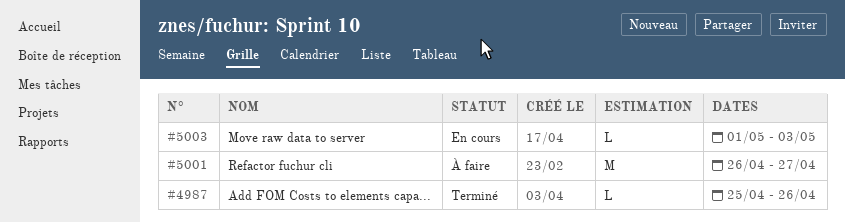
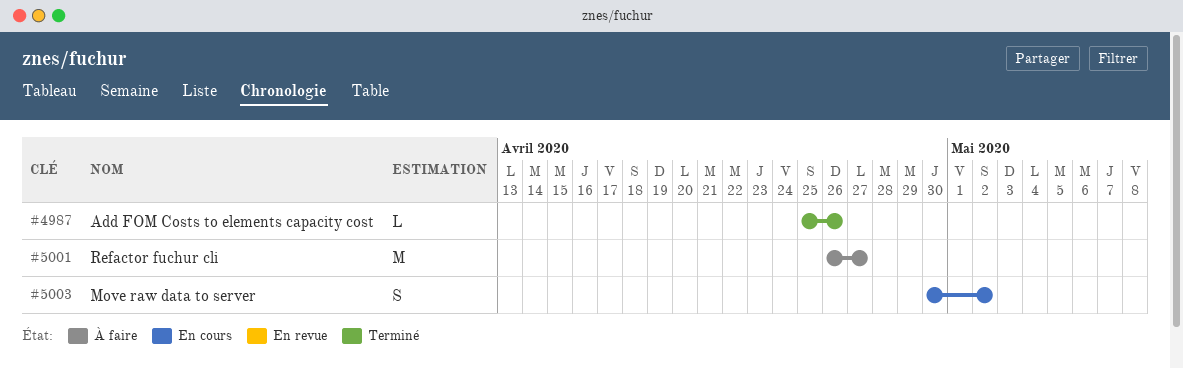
#5003, estimate: L -> S
#5003, start: May 1 -> Apr 30
#5003, due: May 3 -> May 2

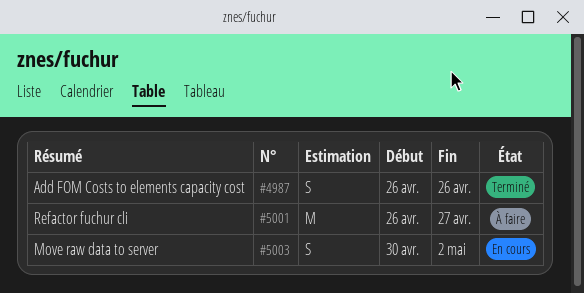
#4987, estimate: L -> S
#4987, start: Apr 25 -> Apr 26

